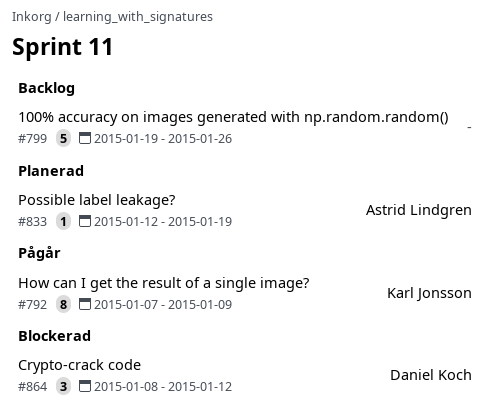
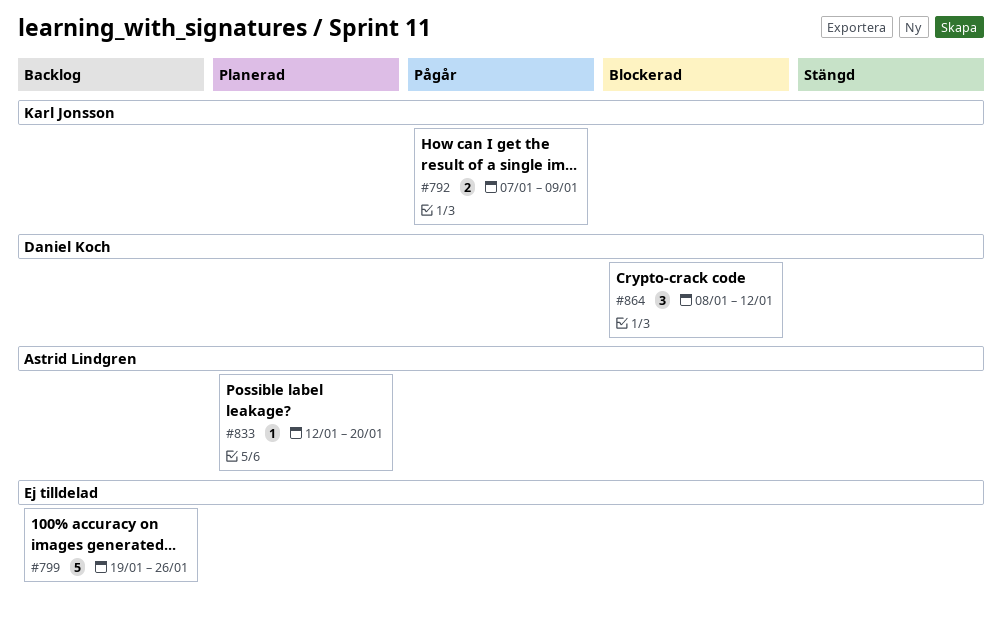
#792, estimate: 8 -> 2
#833, due: Jan 19 -> Jan 20

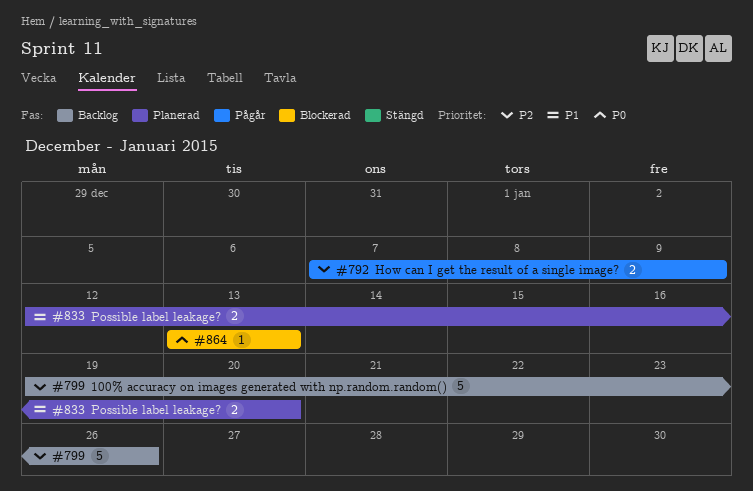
#833, estimate: 1 -> 2
#864, estimate: 3 -> 1
#864, start: Jan 8 -> Jan 13
#864, due: Jan 12 -> Jan 13

